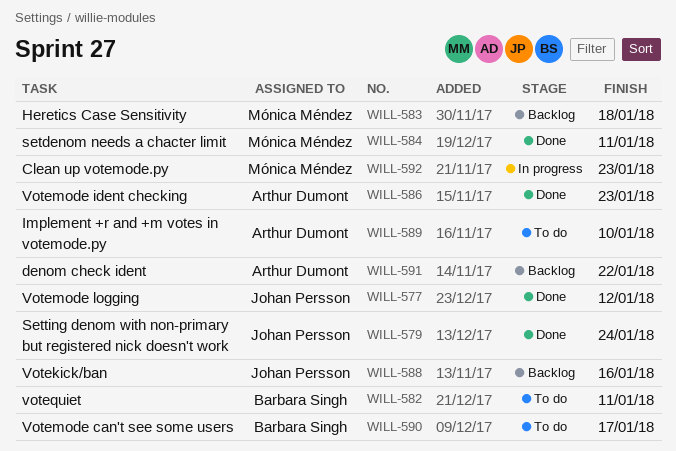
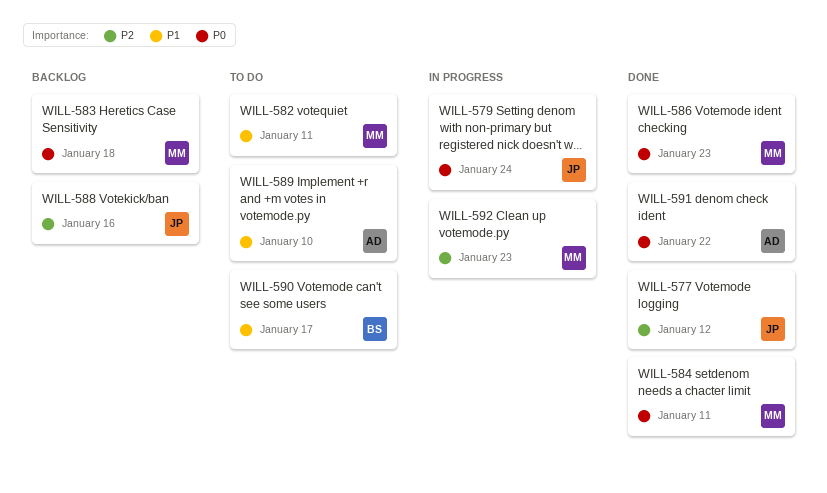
WILL-579, status: Done -> In progress
WILL-582, owner: Barbara Singh -> Mónica Méndez
WILL-586, owner: Arthur Dumont -> Mónica Méndez
WILL-591, status: Backlog -> Done

